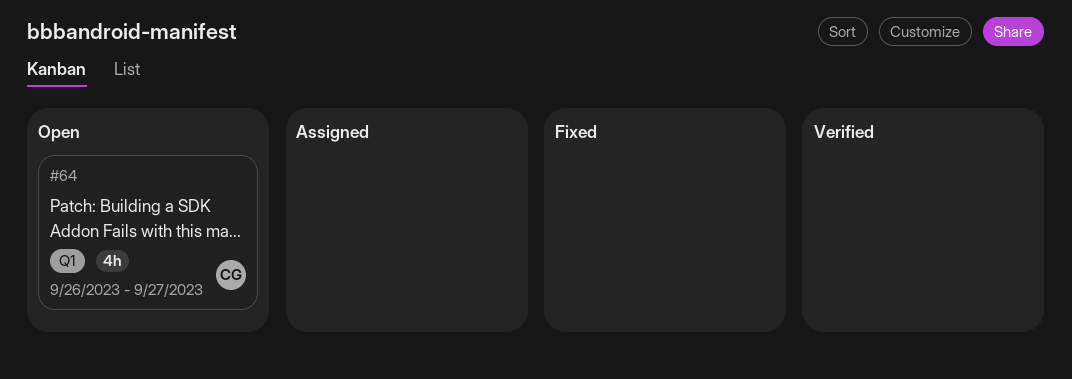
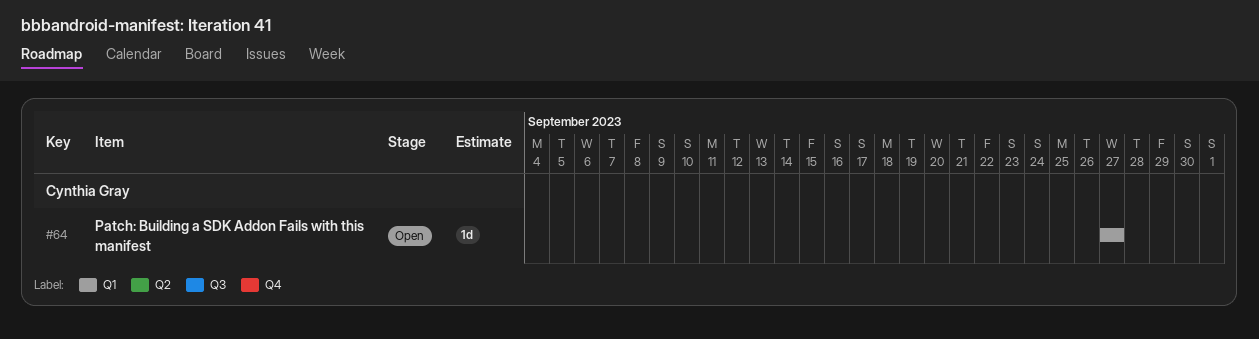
#64, estimate: 4h -> 1d
#64, start: Sep 26 -> Sep 27

